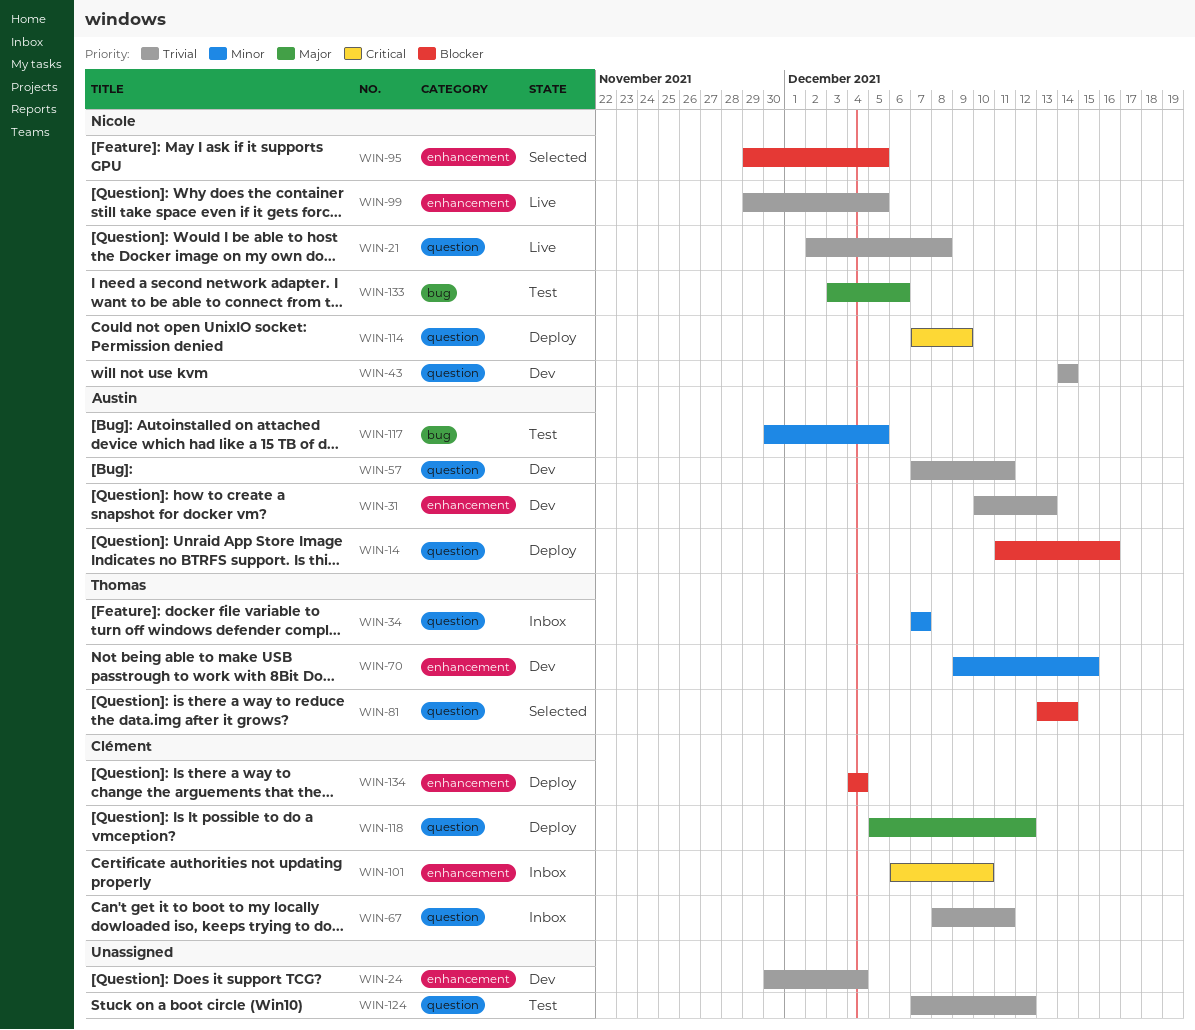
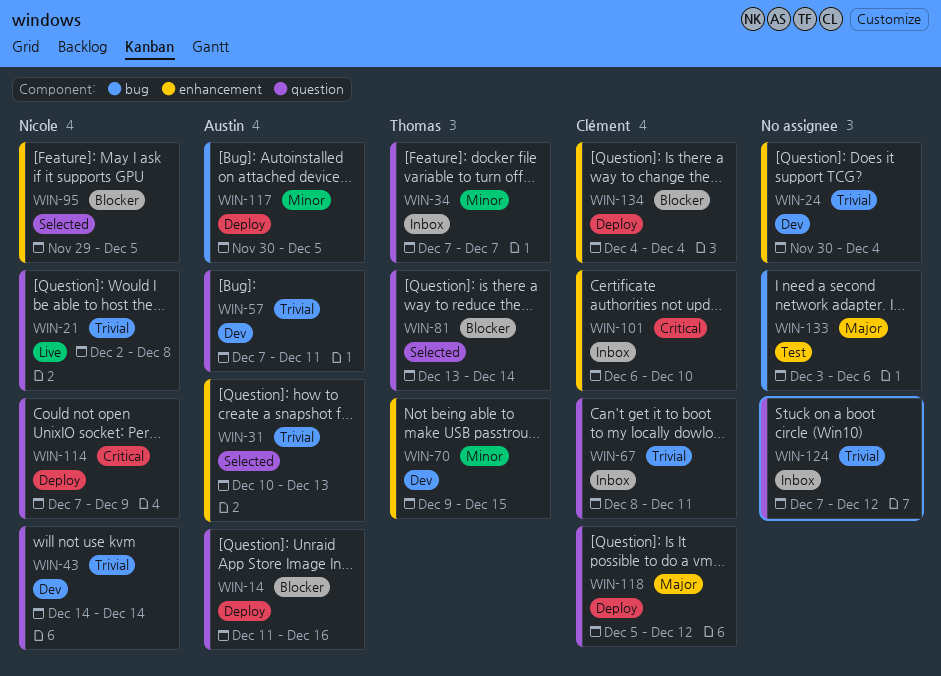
WIN-31, status: Dev -> Selected
WIN-99: present -> none
WIN-117, status: Test -> Deploy
WIN-124, status: Test -> Inbox
WIN-133, owner: Nicole -> none

